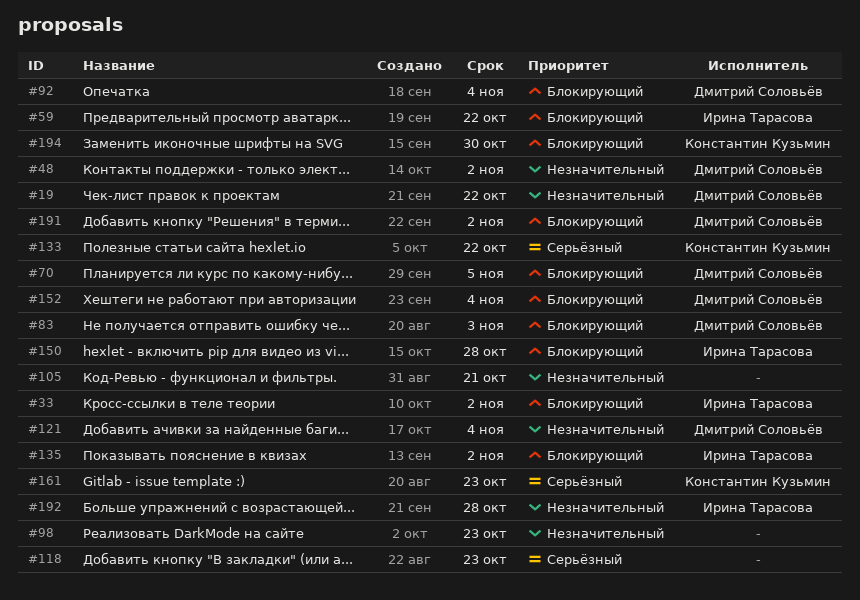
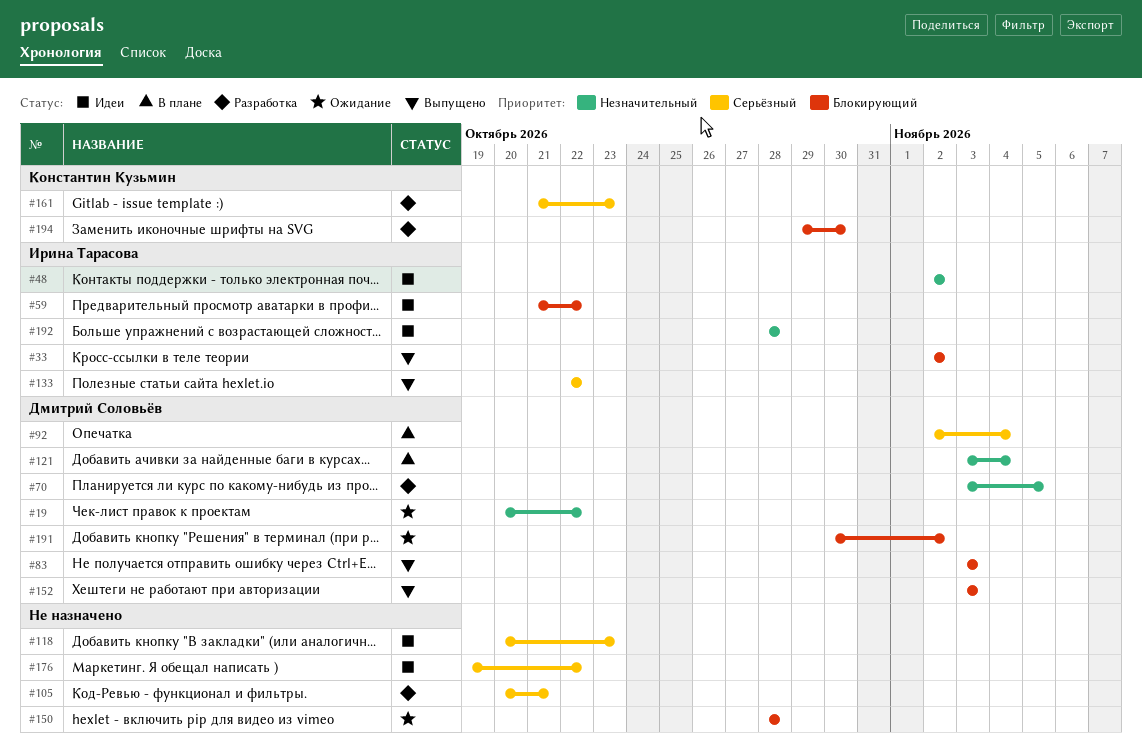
#48, owner: Дмитрий Соловьёв -> Ирина Тарасова
#70, priority: Блокирующий -> Незначительный
#92, priority: Блокирующий -> Серьёзный
#98: present -> none
#105, priority: Незначительный -> Серьёзный
#133, owner: Константин Кузьмин -> Ирина Тарасова
#135: present -> none
#150, owner: Ирина Тарасова -> none
#152, due: Nov 4 -> Nov 3
#176: none -> present

